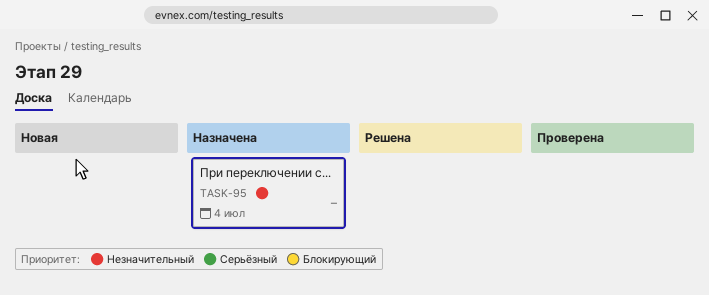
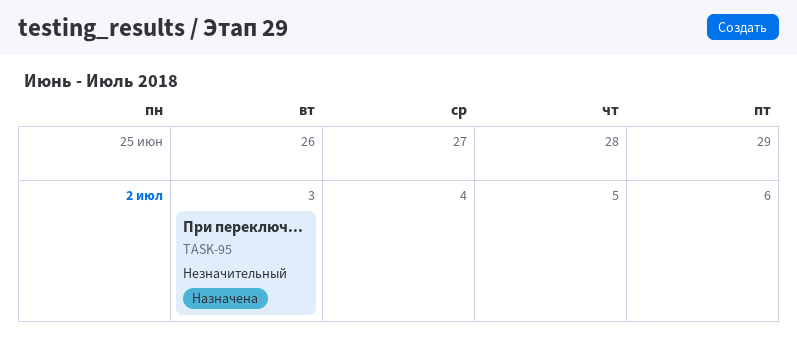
TASK-95, due: Jul 4 -> Jul 3

